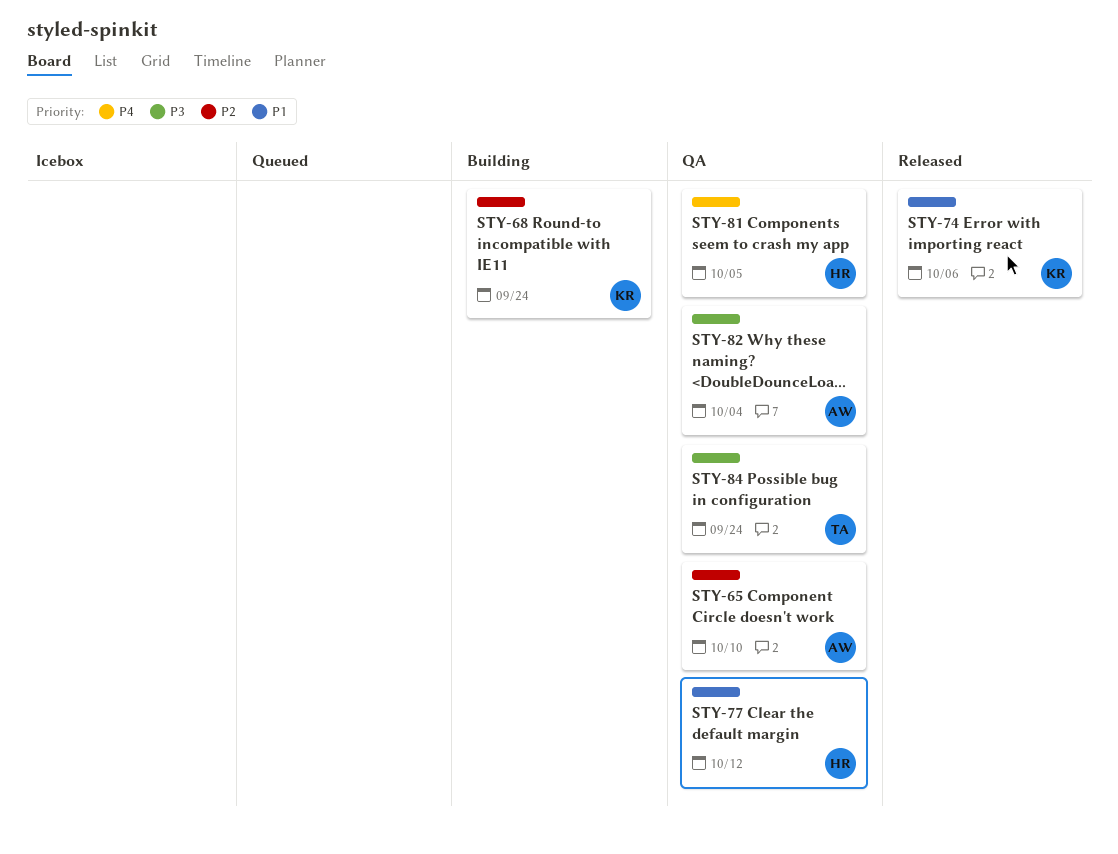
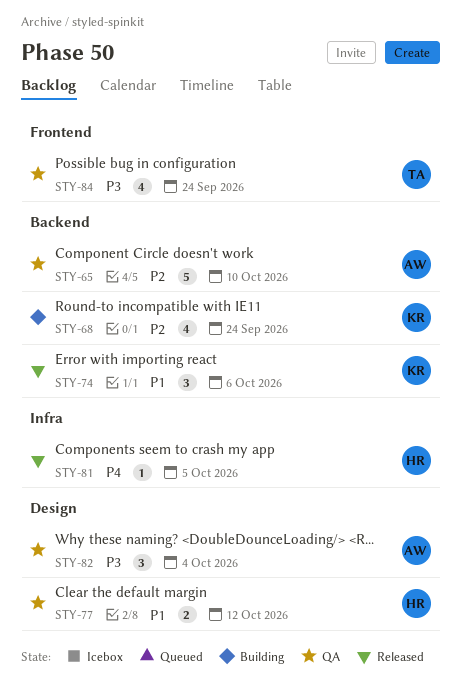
STY-81, status: QA -> Released

